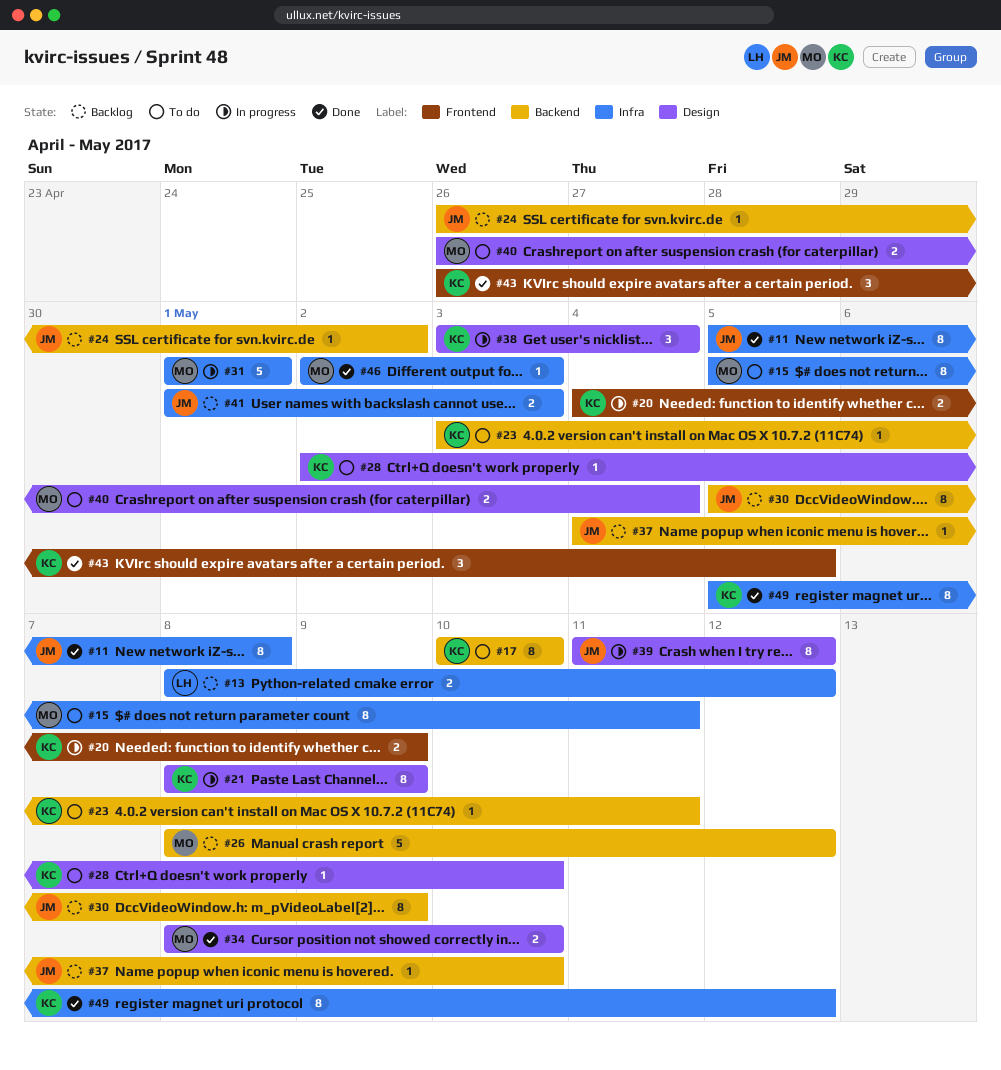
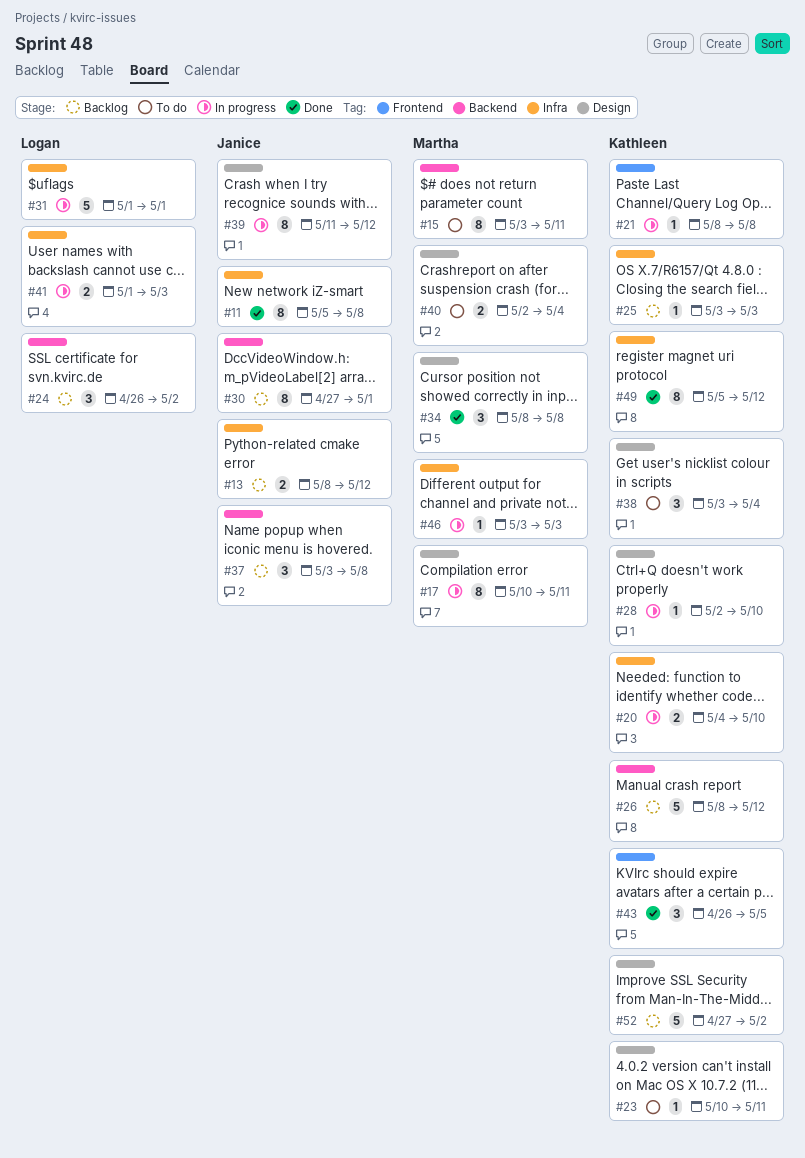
#13, owner: Logan -> Janice
#15, label: Infra -> Backend
#15, start: May 5 -> May 3
#17, status: To do -> In progress
#17, owner: Kathleen -> Martha
#17, label: Backend -> Design
#17, due: May 10 -> May 11
#20, label: Frontend -> Infra
#20, due: May 9 -> May 10
#21, label: Design -> Frontend
#21, estimate: 8 -> 1
#21, due: May 9 -> May 8
#23, label: Backend -> Design
#23, start: May 3 -> May 10
#24, owner: Janice -> Logan
#24, estimate: 1 -> 3
#25: none -> present
#26, owner: Martha -> Kathleen
#28, status: To do -> In progress
#30, start: May 5 -> Apr 27
#30, due: May 9 -> May 1
#31, owner: Martha -> Logan
#34, estimate: 2 -> 3
#34, due: May 10 -> May 8
#37, estimate: 1 -> 3
#37, start: May 4 -> May 3
#37, due: May 10 -> May 8
#38, status: In progress -> To do
#40, start: Apr 26 -> May 2
#41, status: Backlog -> In progress
#41, owner: Janice -> Logan
#46, status: Done -> In progress
#46, start: May 2 -> May 3
#52: none -> present

